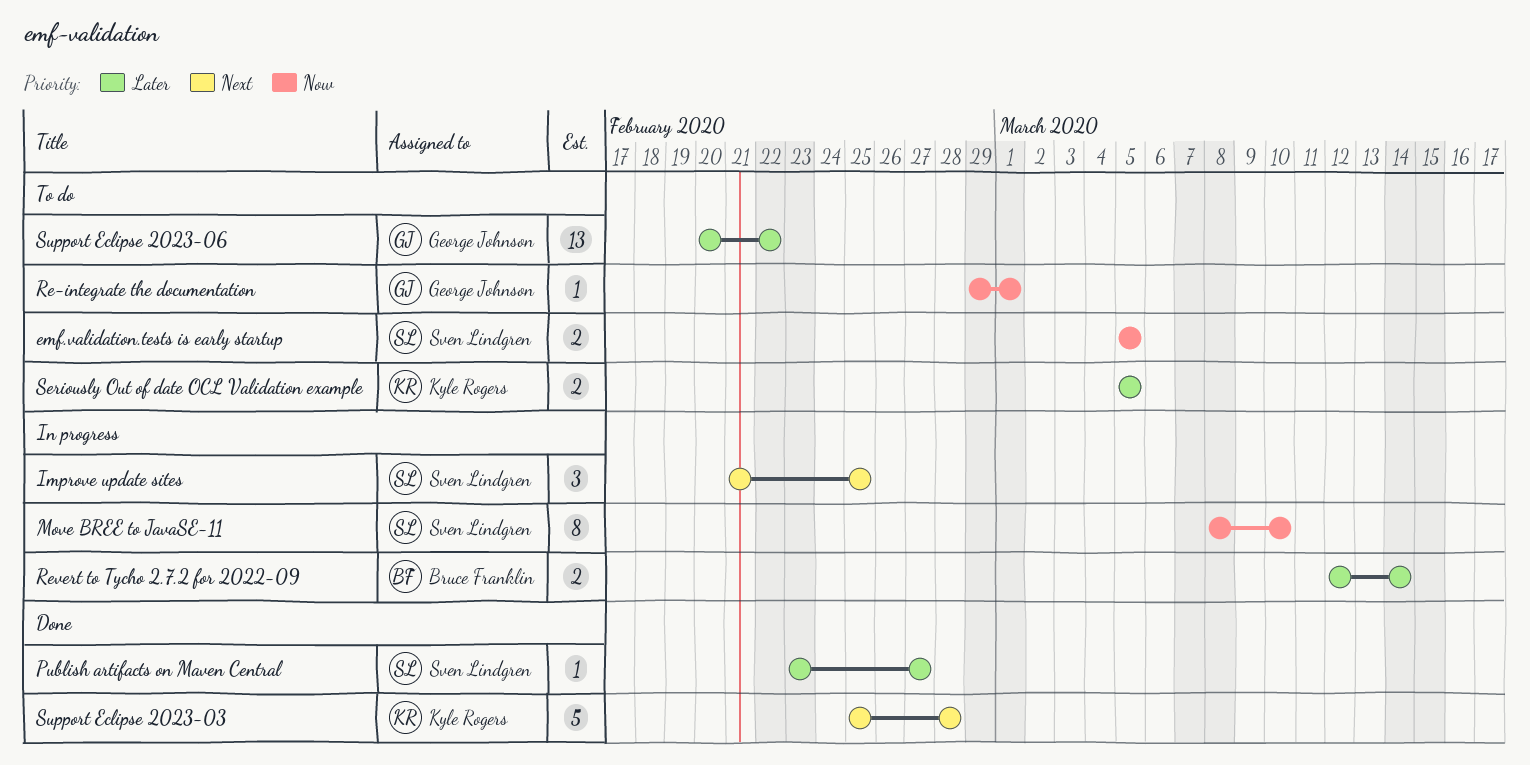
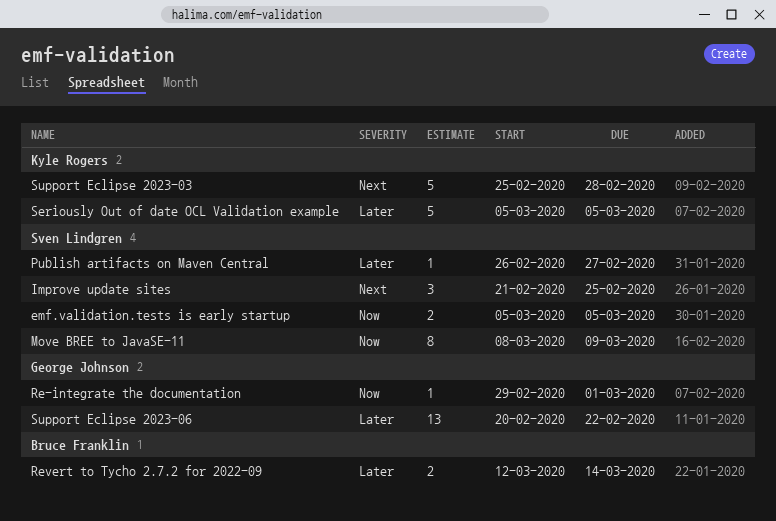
Move BREE to JavaSE-11, due: Mar 10 -> Mar 9
Publish artifacts on Maven Central, start: Feb 23 -> Feb 26
Seriously Out of date OCL Validation example, estimate: 2 -> 5

